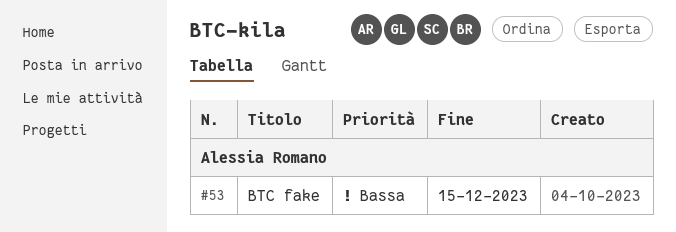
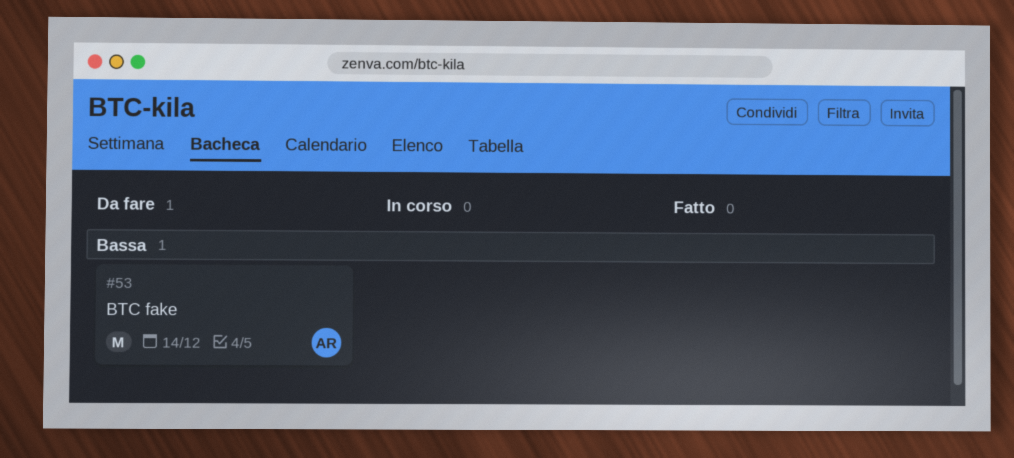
#53, due: Dec 15 -> Dec 14

